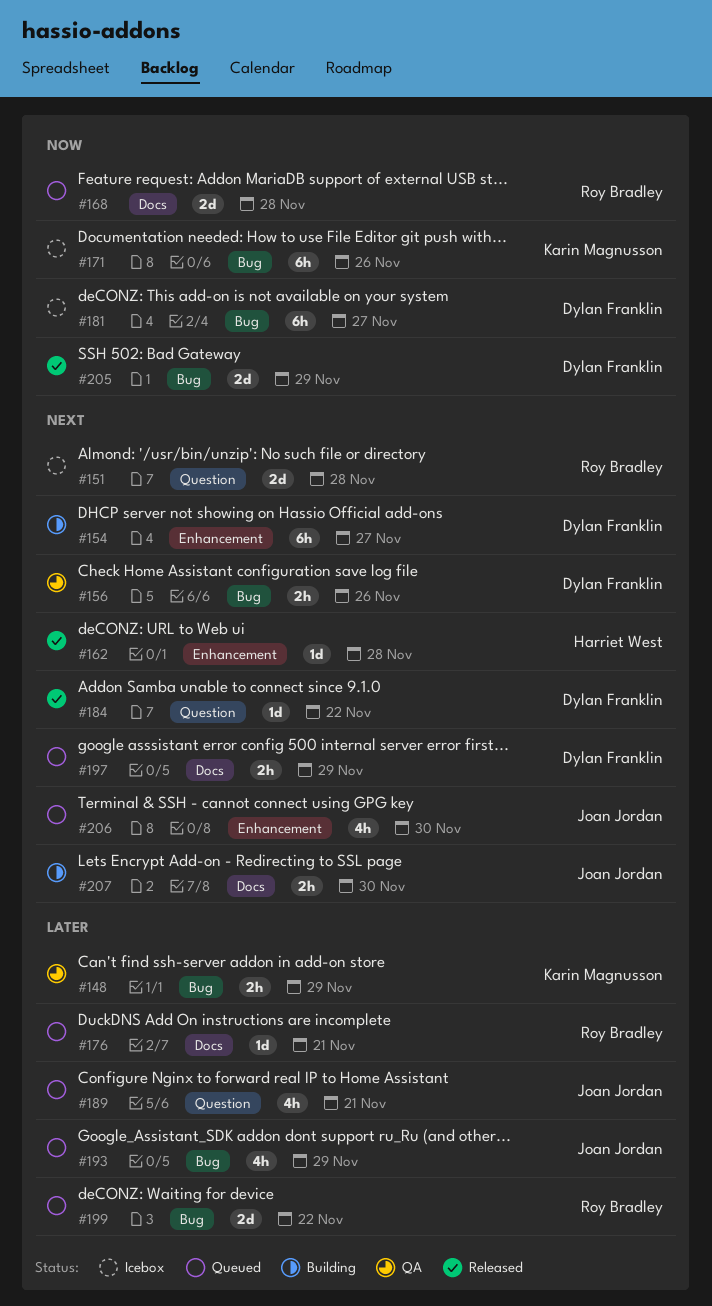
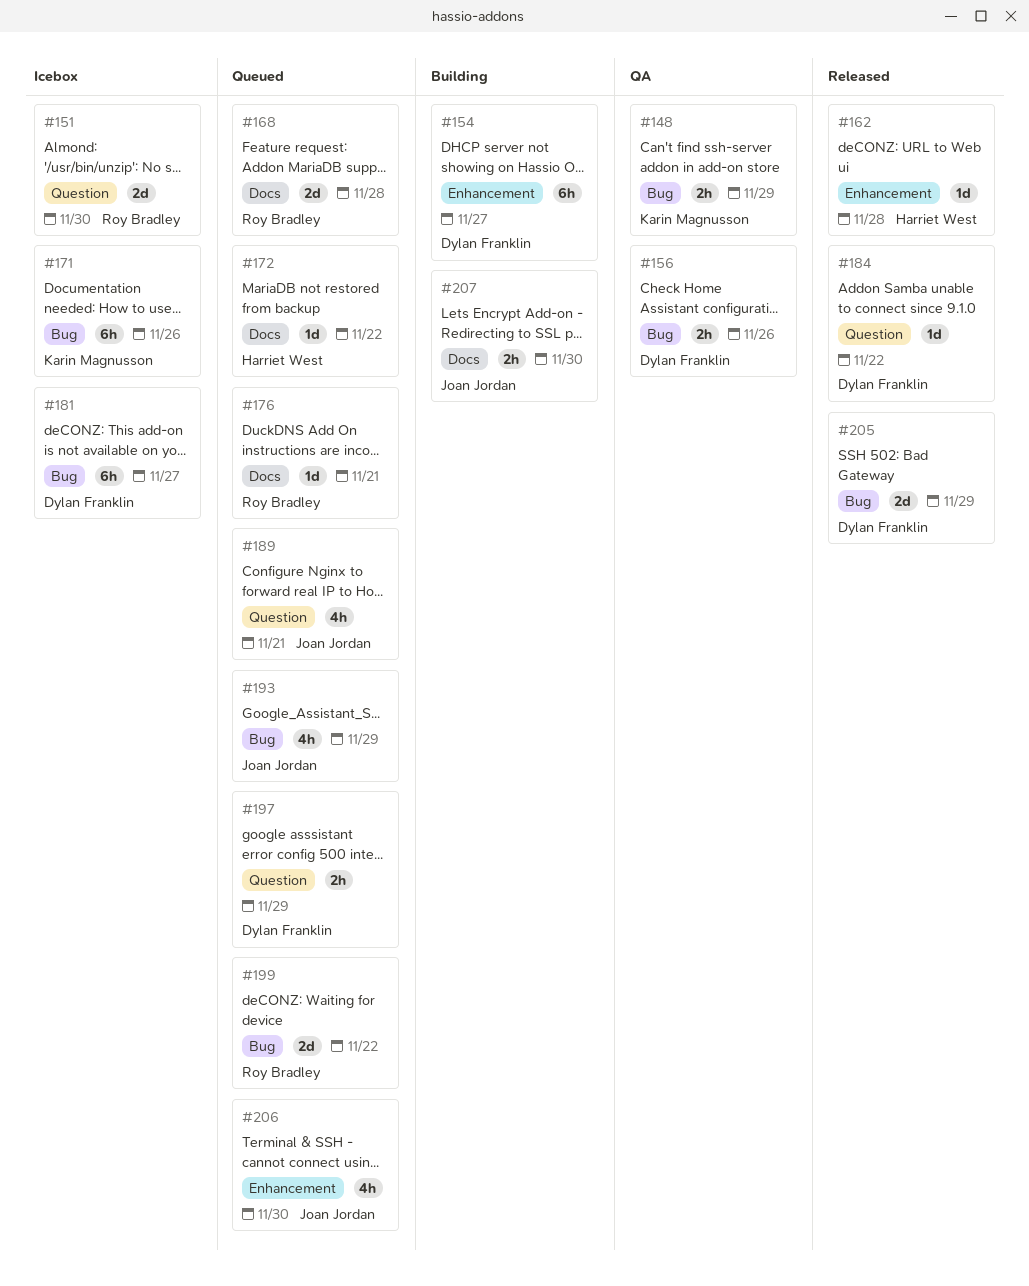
#151, due: Nov 28 -> Nov 30
#172: none -> present
#197, label: Docs -> Question

